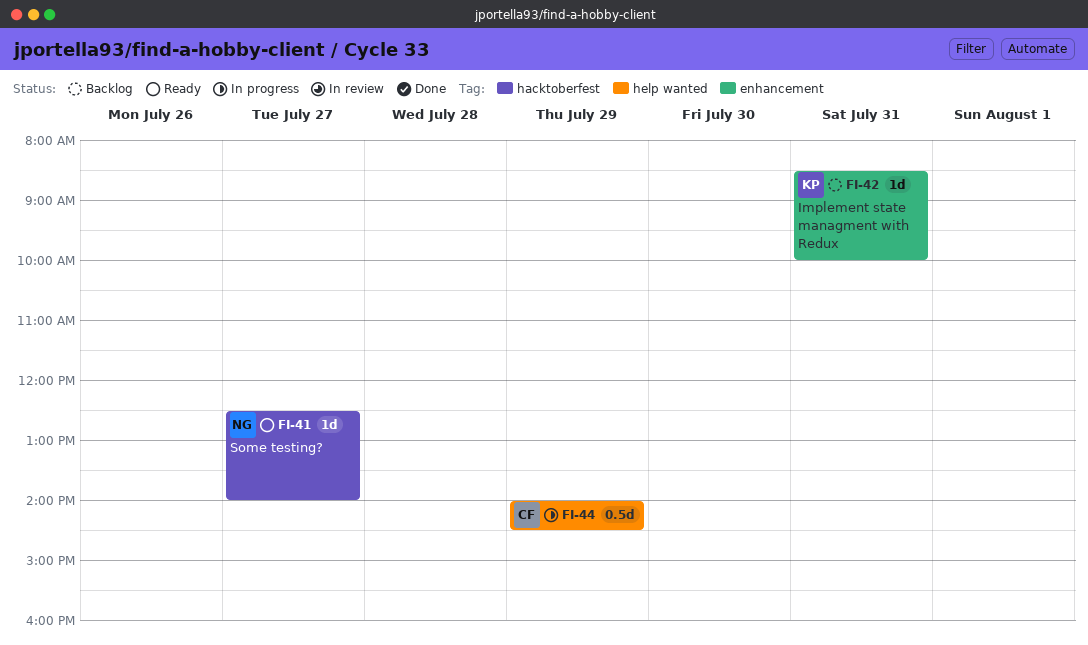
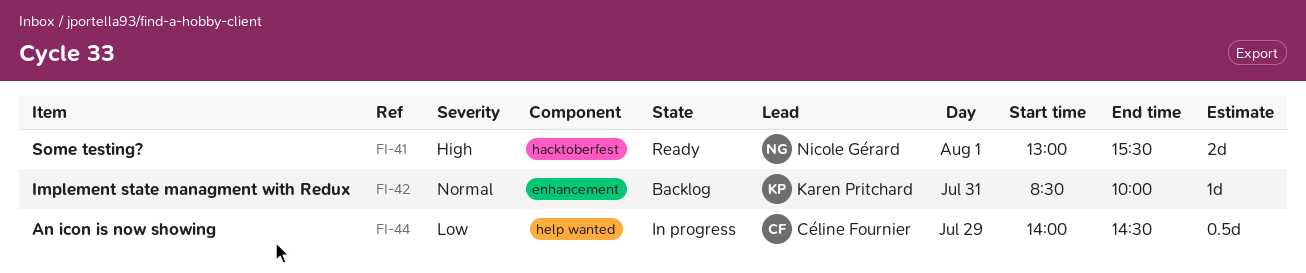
FI-41, estimate: 1d -> 2d
FI-41, day: Jul 27 -> Aug 1
FI-41, begins: 12:30 -> 13:00
FI-41, ends: 14:00 -> 15:30

